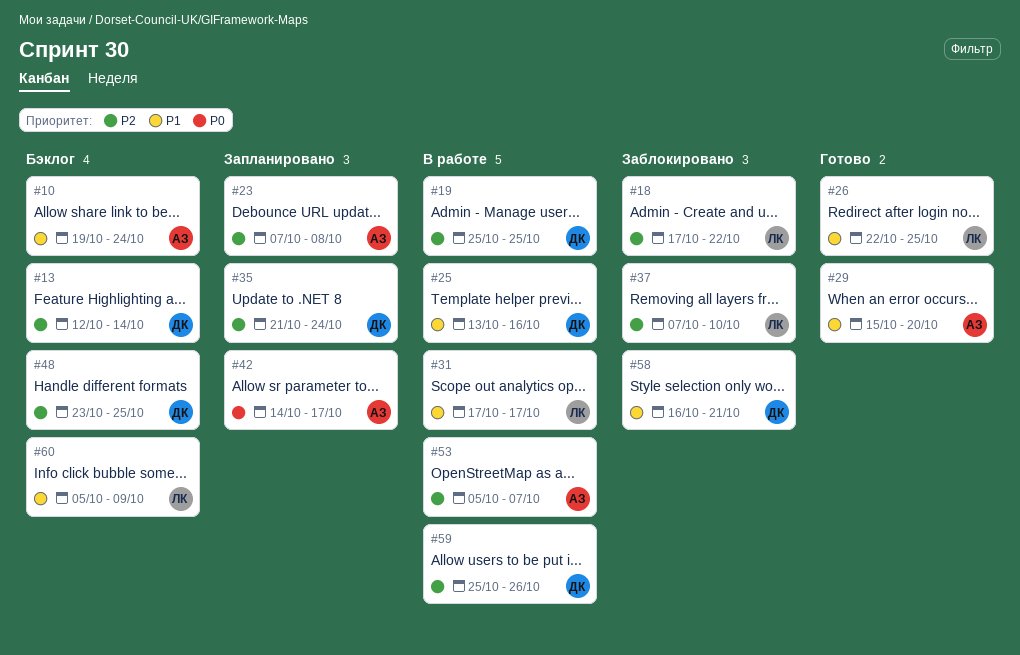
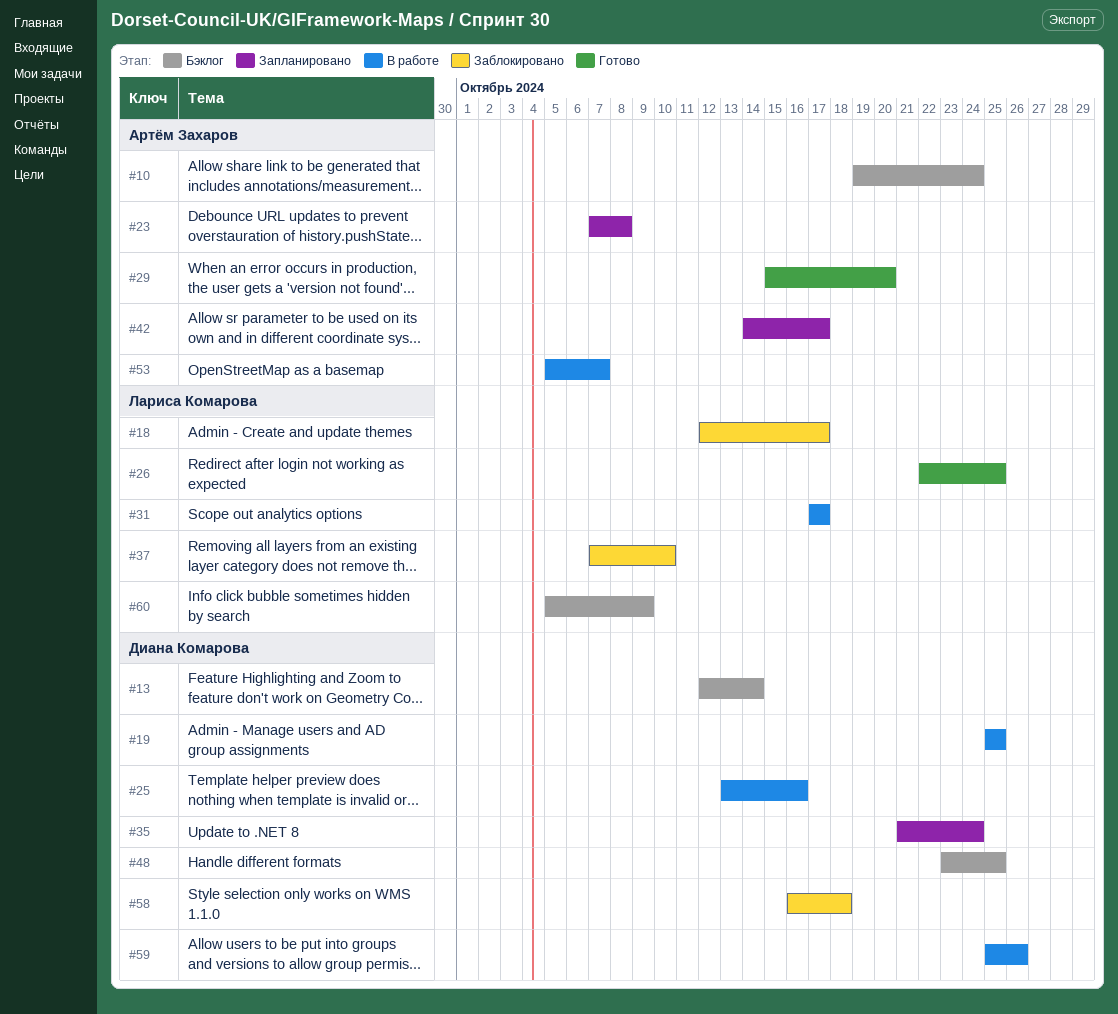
#18, start: Oct 17 -> Oct 12
#18, due: Oct 22 -> Oct 17
#58, due: Oct 21 -> Oct 18

